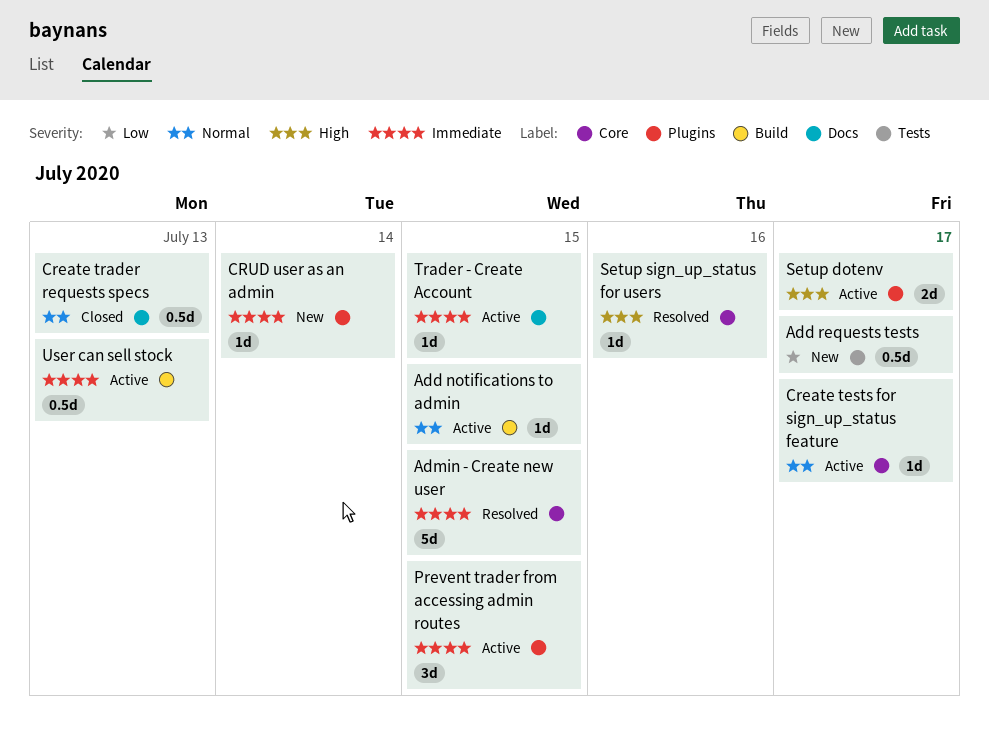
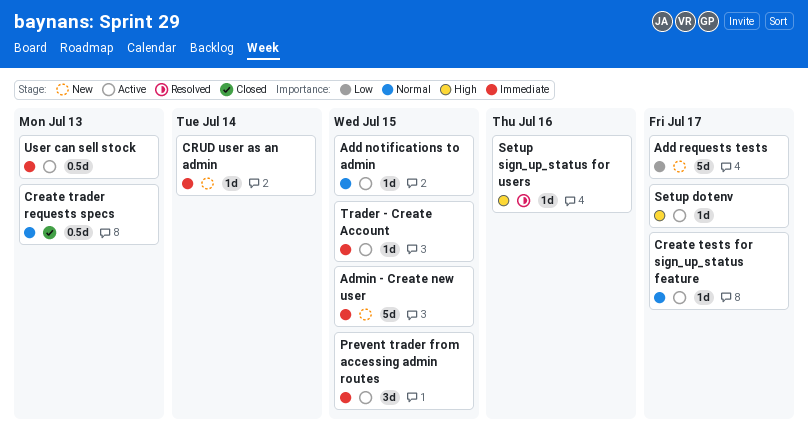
Add requests tests, estimate: 0.5d -> 5d
Admin - Create new user, status: Resolved -> New
Setup dotenv, estimate: 2d -> 1d

